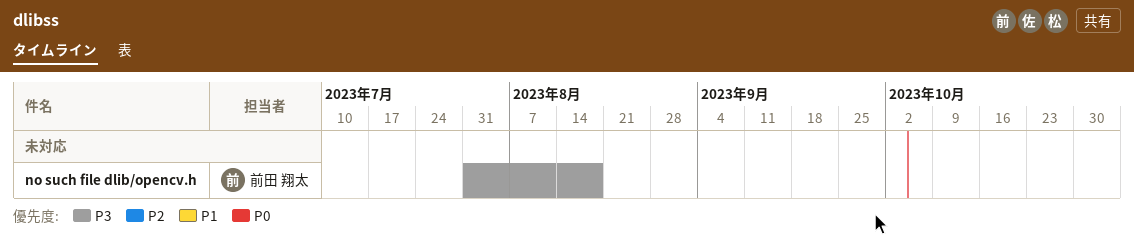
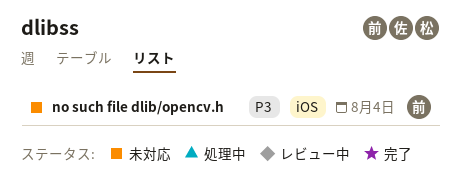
no such file dlib/opencv.h, due: Aug 18 -> Aug 4

